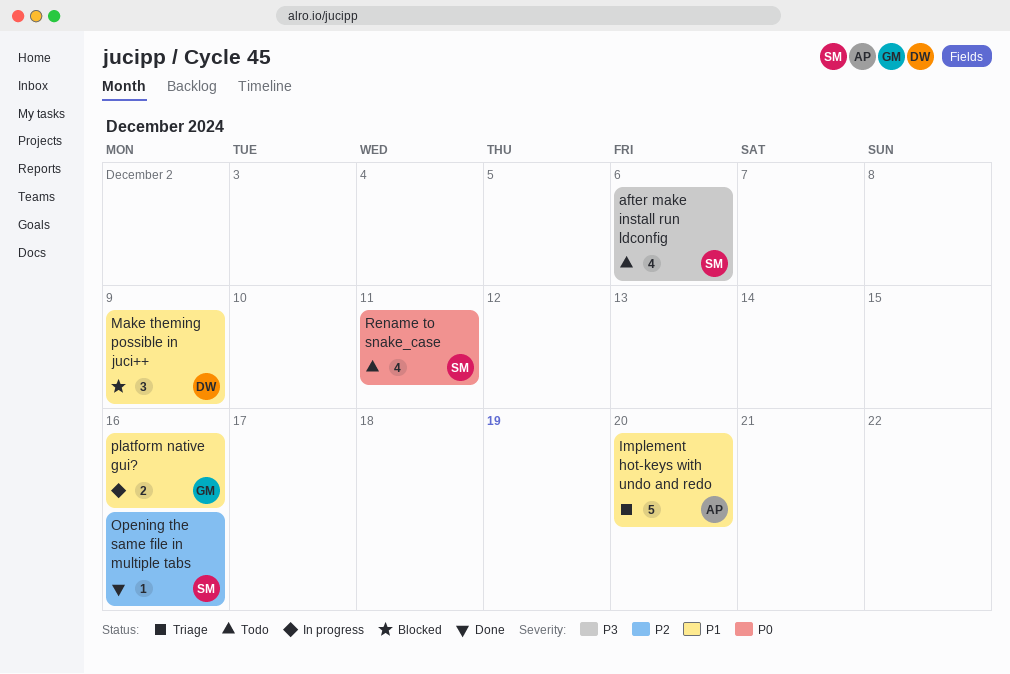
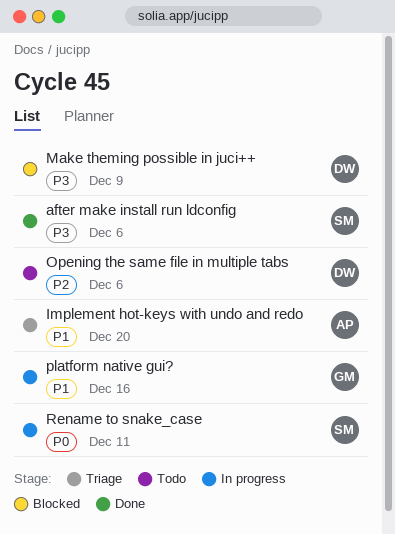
after make install run ldconfig, status: Todo -> Done
Make theming possible in juci++, priority: P1 -> P3
Opening the same file in multiple tabs, status: Done -> Todo
Opening the same file in multiple tabs, owner: SM -> DW
Opening the same file in multiple tabs, due: Dec 16 -> Dec 6
Rename to snake_case, status: Todo -> In progress

